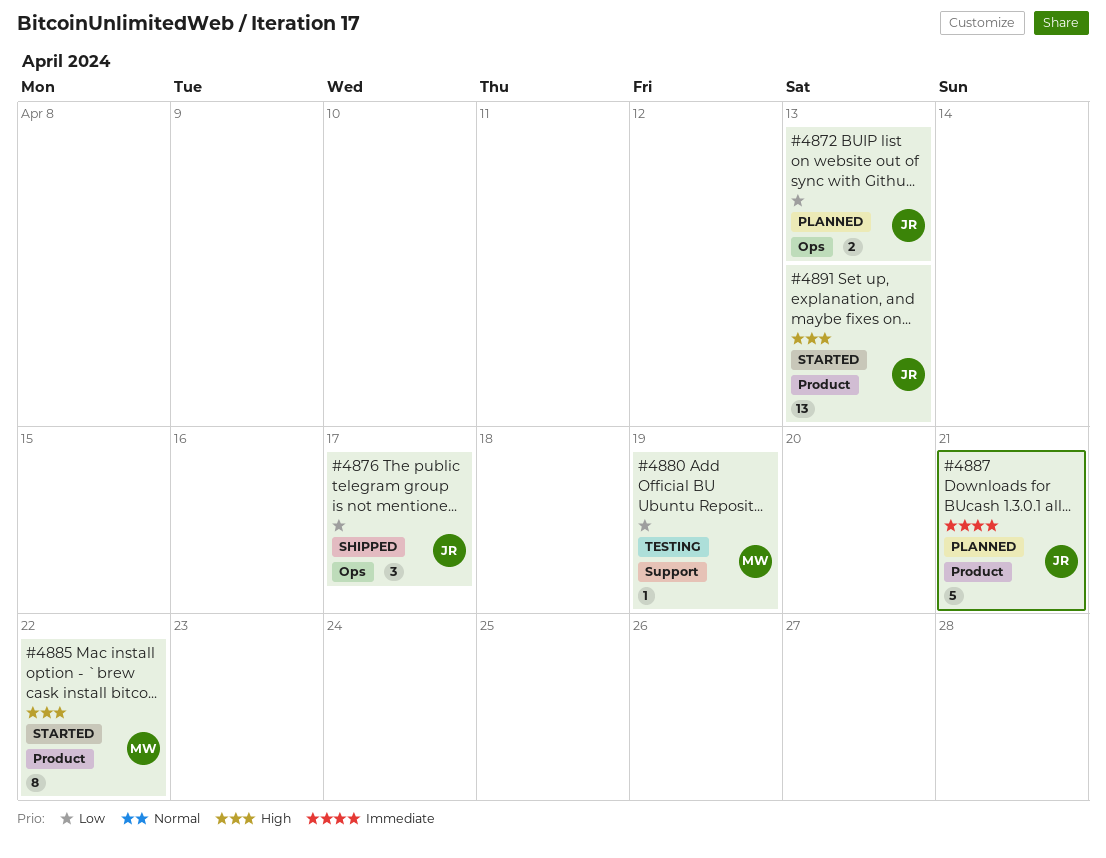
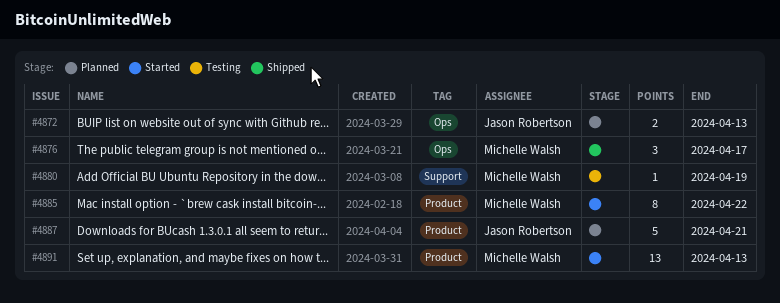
#4876, owner: Jason Robertson -> Michelle Walsh
#4891, owner: Jason Robertson -> Michelle Walsh

